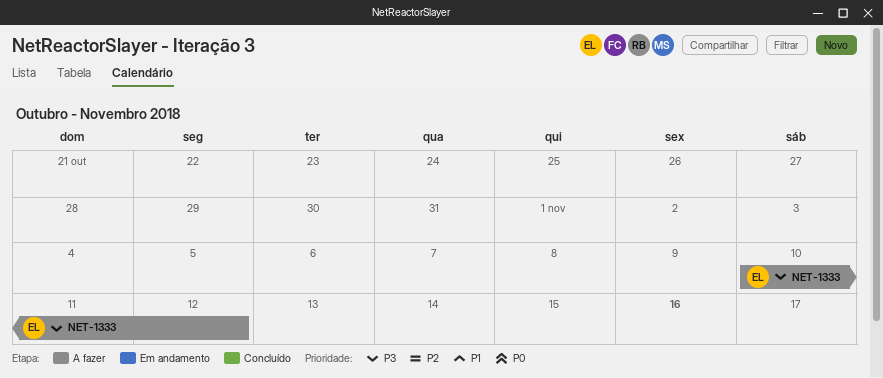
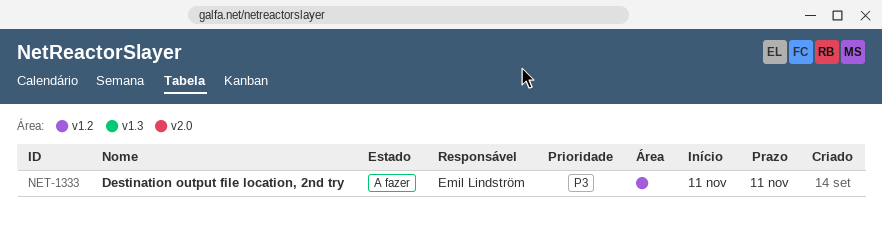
NET-1333, start: Nov 10 -> Nov 11
NET-1333, due: Nov 12 -> Nov 11

